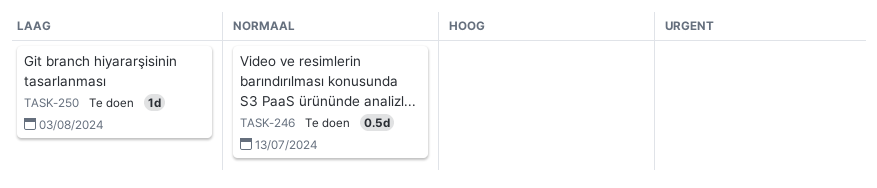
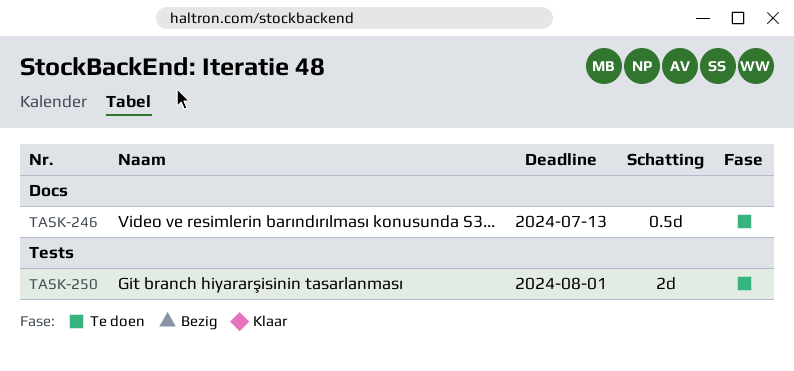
TASK-250, estimate: 1d -> 2d
TASK-250, due: Aug 3 -> Aug 1

